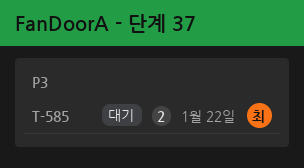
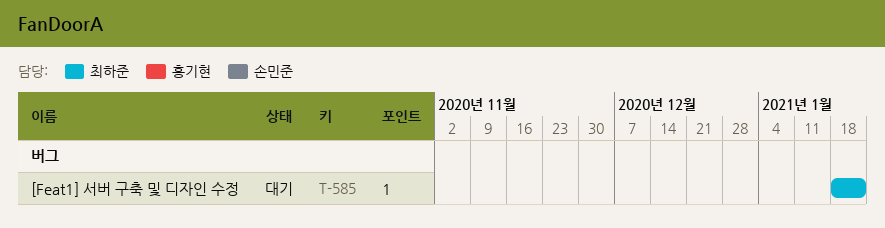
T-585, estimate: 2 -> 1

